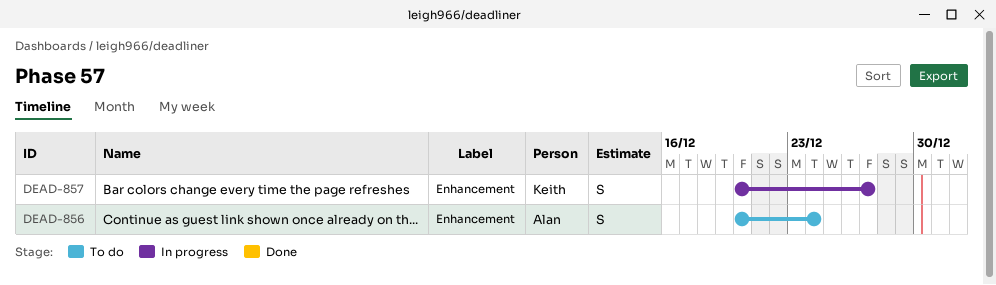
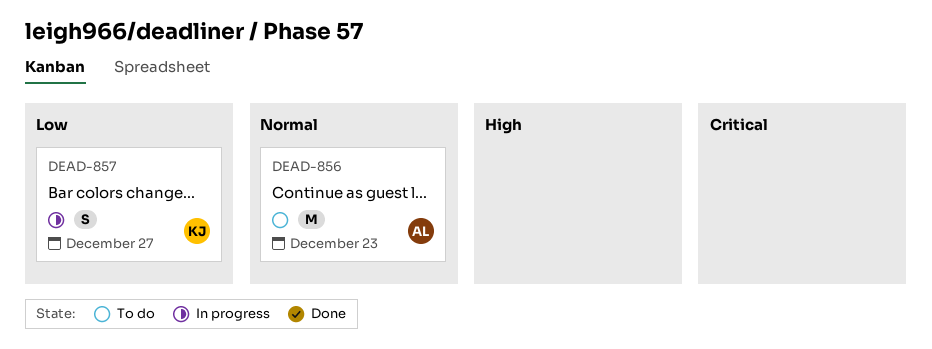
DEAD-856, estimate: S -> M
DEAD-856, due: Dec 24 -> Dec 23

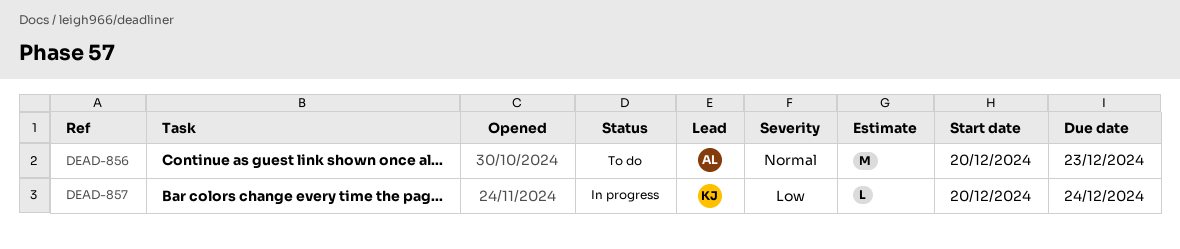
DEAD-857, estimate: S -> L
DEAD-857, due: Dec 27 -> Dec 24

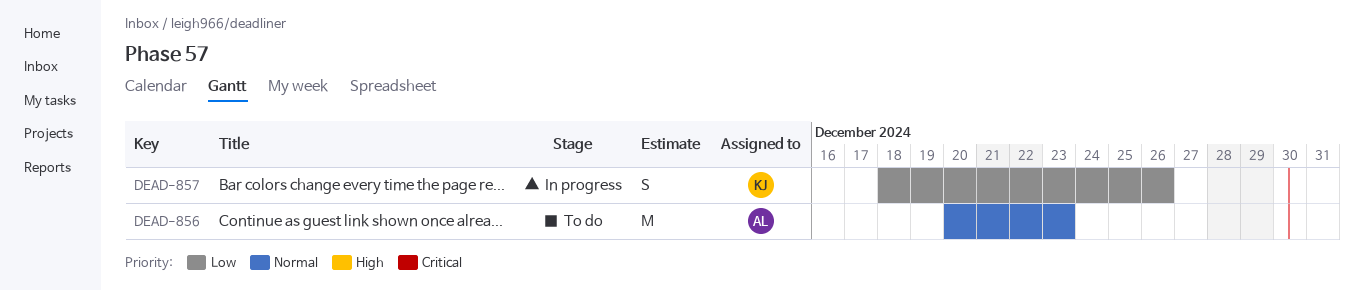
DEAD-857, estimate: L -> S
DEAD-857, start: Dec 20 -> Dec 18
DEAD-857, due: Dec 24 -> Dec 26

